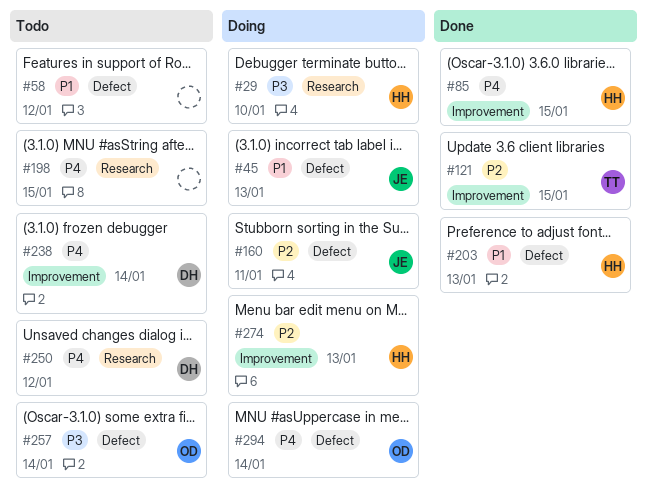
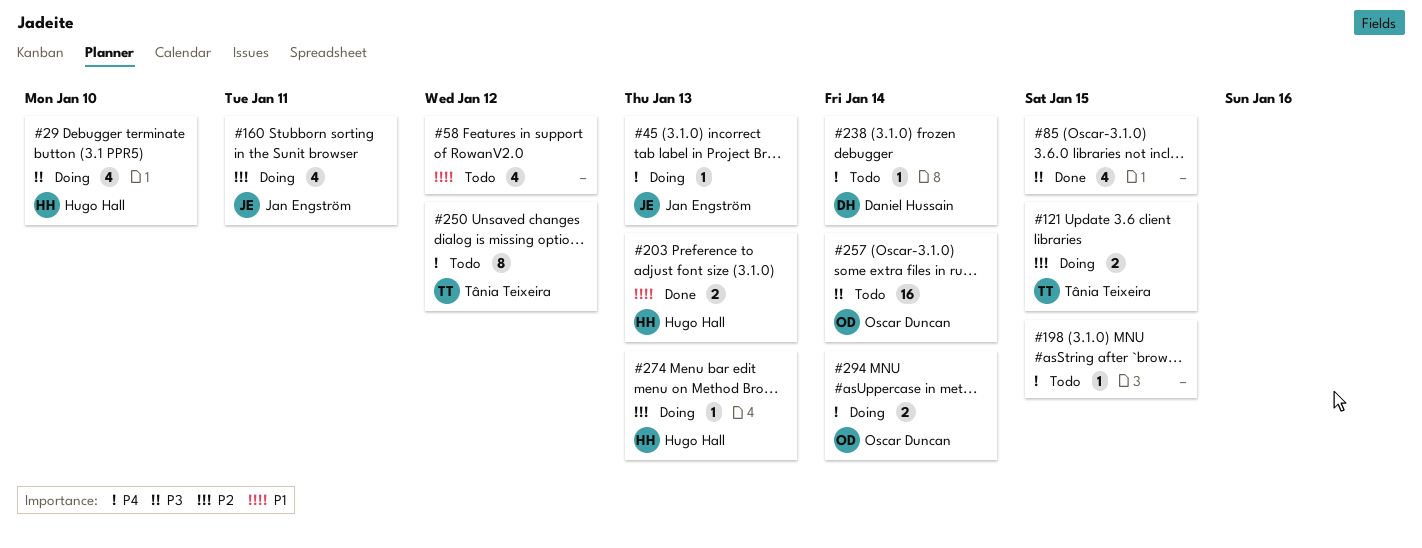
#45, priority: P1 -> P4
#85, owner: Hugo Hall -> none
#85, priority: P4 -> P3
#121, status: Done -> Doing
#250, owner: Daniel Hussain -> Tânia Teixeira

